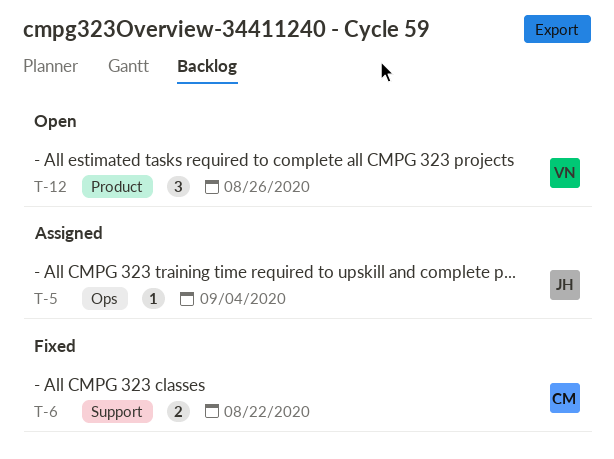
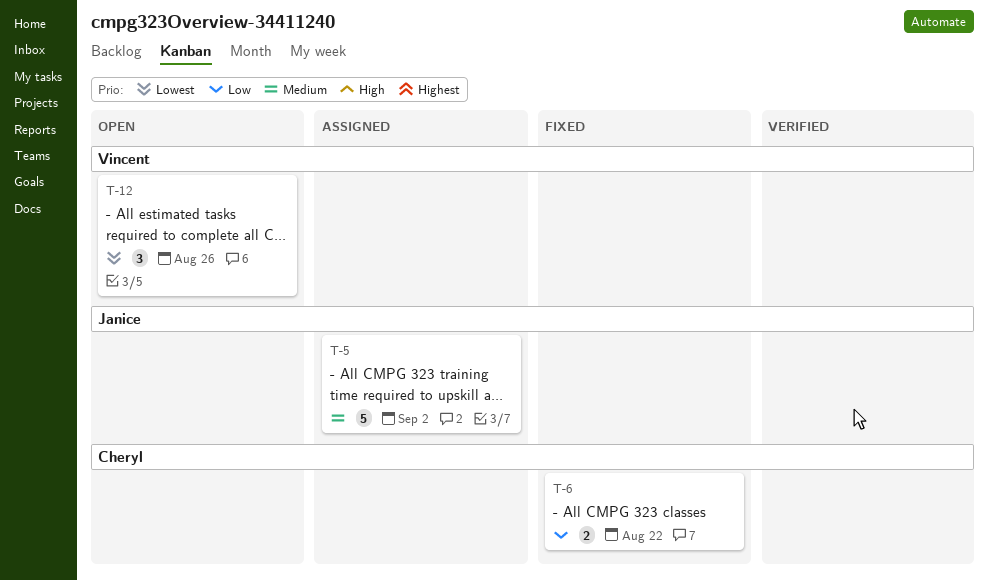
T-5, estimate: 1 -> 5
T-5, due: Sep 4 -> Sep 2

